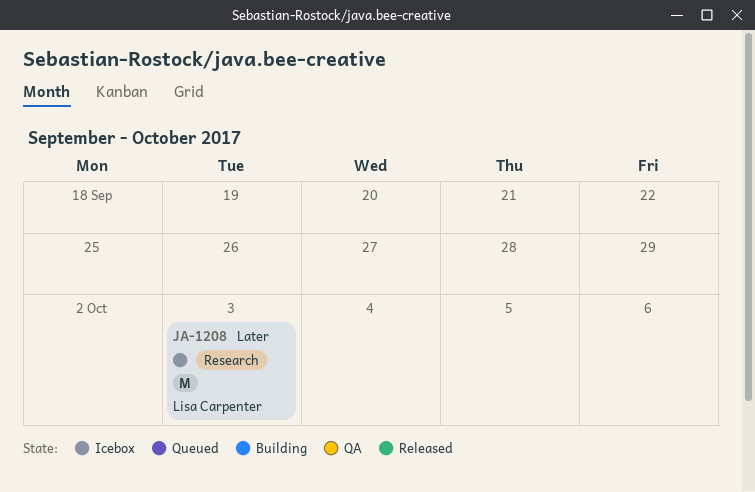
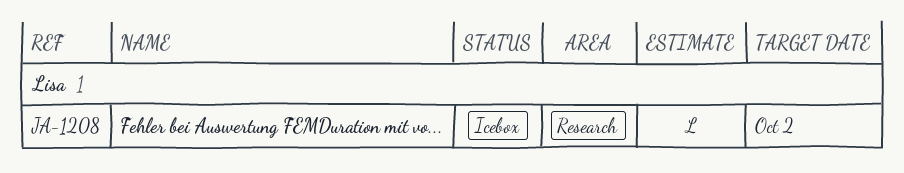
JA-1208, estimate: M -> L
JA-1208, due: Oct 3 -> Oct 2

